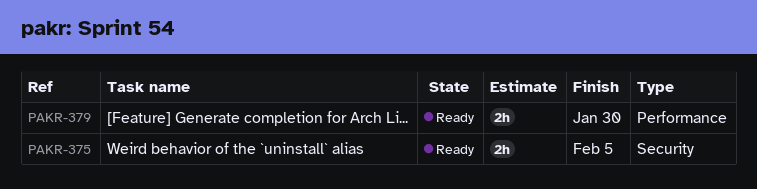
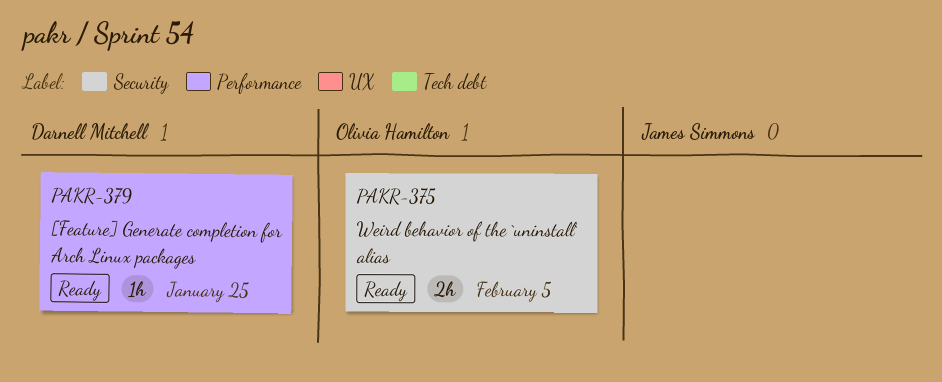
PAKR-379, estimate: 2h -> 1h
PAKR-379, due: Jan 30 -> Jan 25

